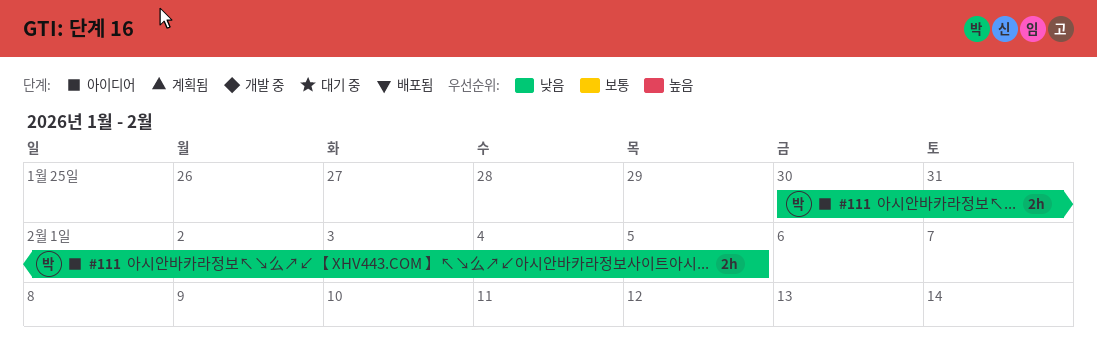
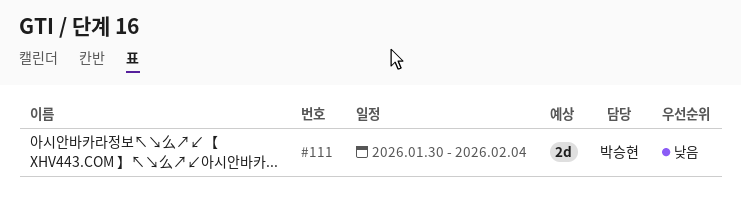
#111, estimate: 2h -> 2d
#111, due: Feb 5 -> Feb 4

